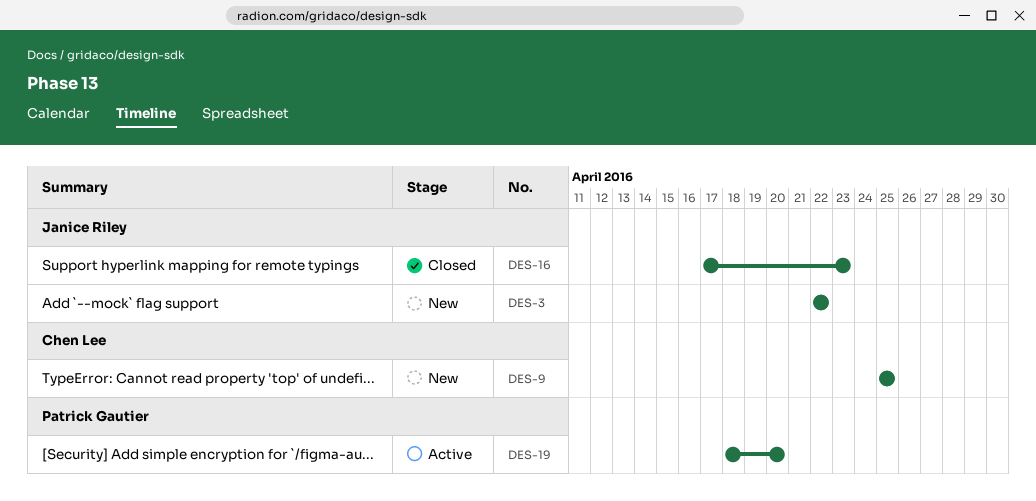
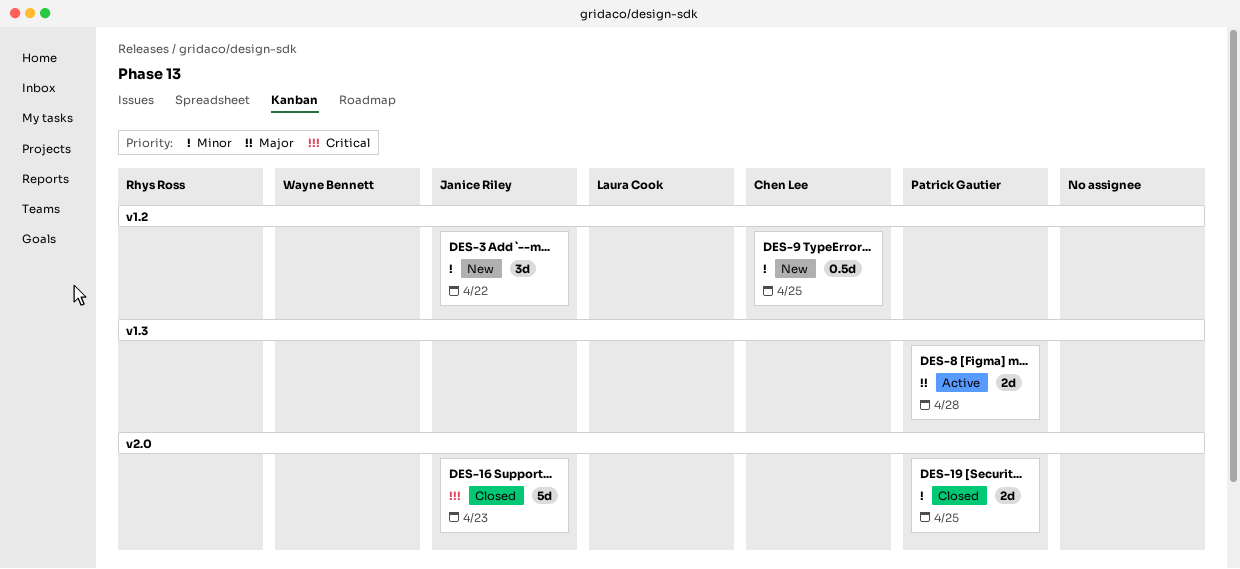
DES-8: none -> present
DES-19, status: Active -> Closed
DES-19, due: Apr 20 -> Apr 25

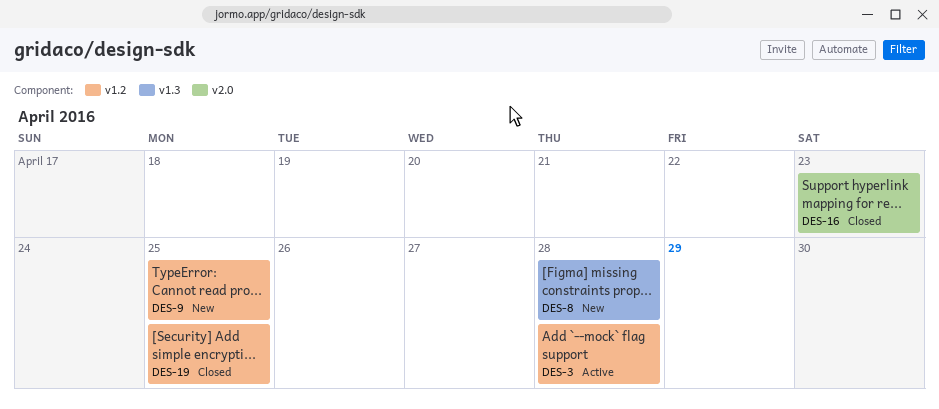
DES-3, status: New -> Active
DES-3, due: Apr 22 -> Apr 28
DES-8, status: Active -> New
DES-19, label: v2.0 -> v1.2

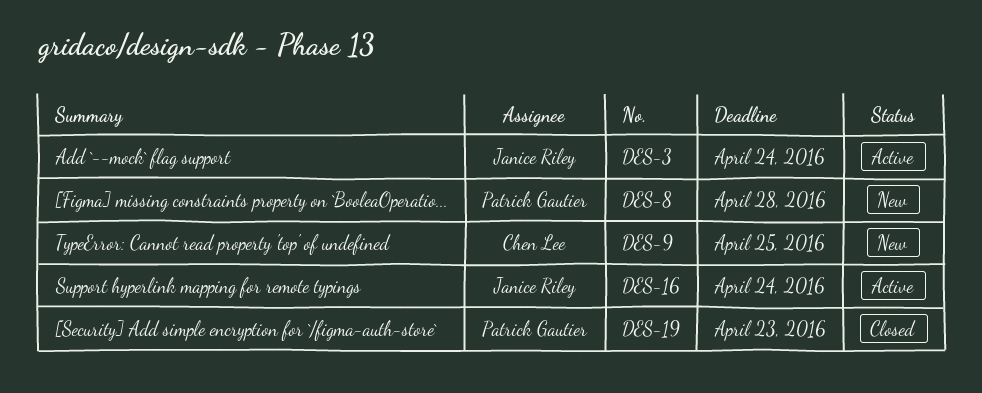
DES-3, due: Apr 28 -> Apr 24
DES-16, status: Closed -> Active
DES-16, due: Apr 23 -> Apr 24
DES-19, due: Apr 25 -> Apr 23

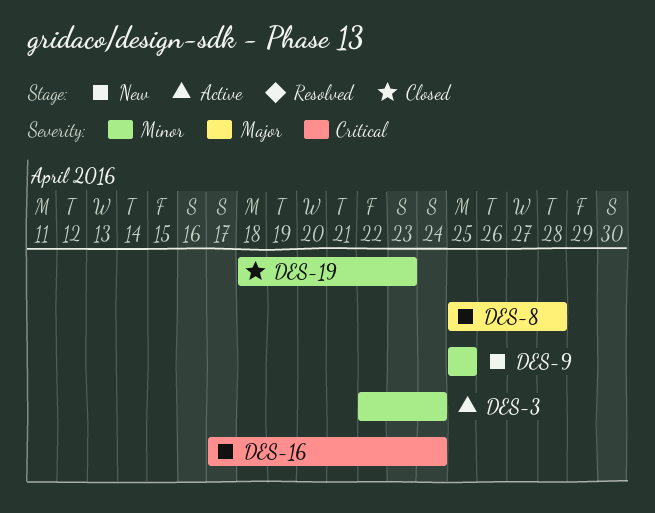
DES-16, status: Active -> New

